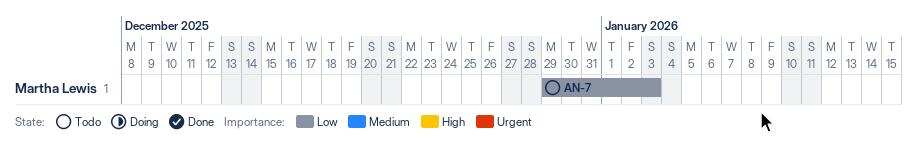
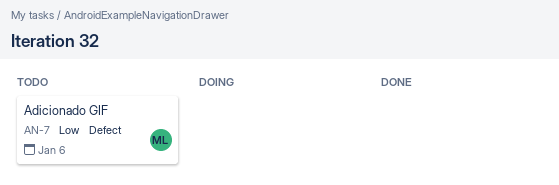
AN-7, due: Jan 3 -> Jan 6

